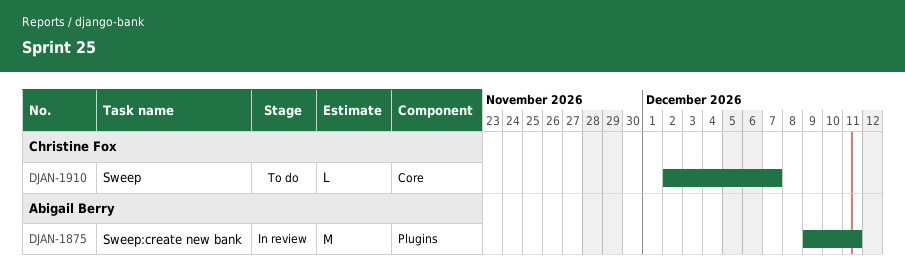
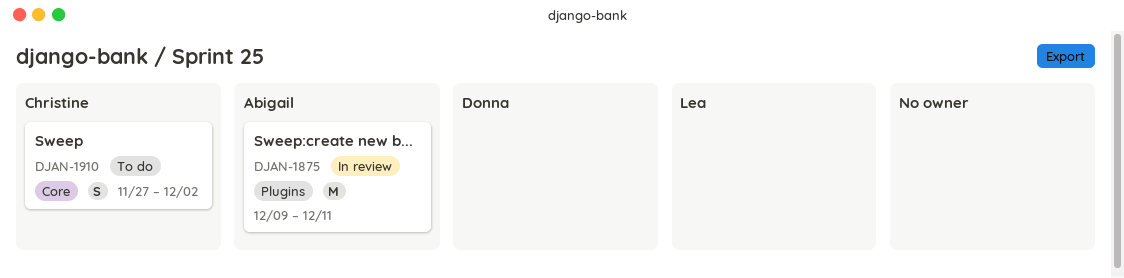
DJAN-1910, estimate: L -> S
DJAN-1910, start: Dec 2 -> Nov 27
DJAN-1910, due: Dec 7 -> Dec 2

